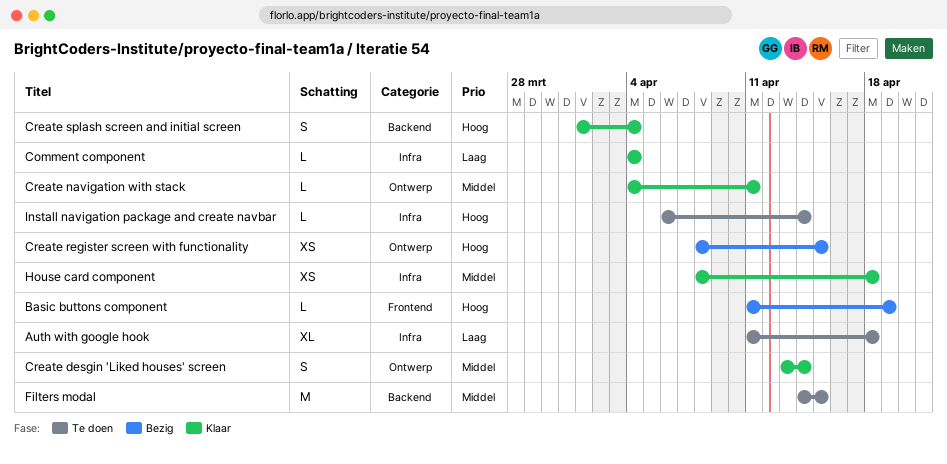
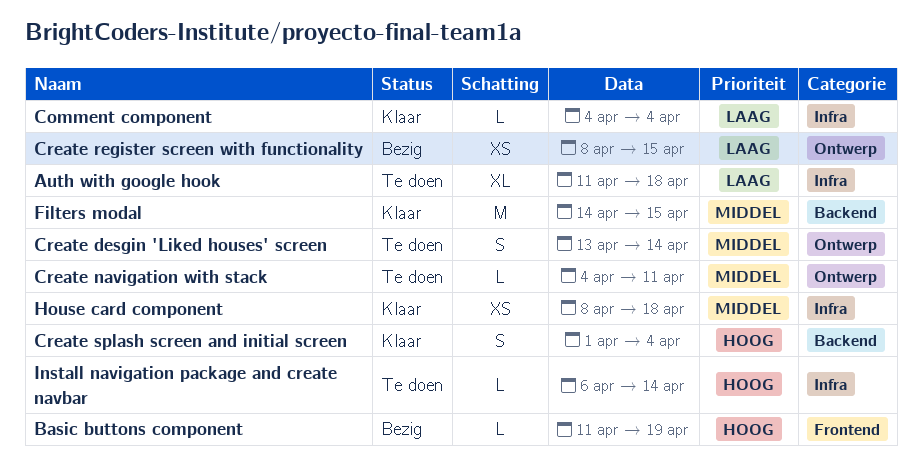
Create desgin 'Liked houses' screen, status: Klaar -> Te doen
Create navigation with stack, status: Klaar -> Te doen
Create register screen with functionality, priority: Hoog -> Laag
Filters modal, status: Te doen -> Klaar

